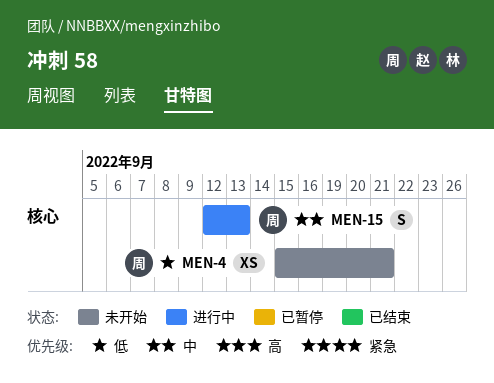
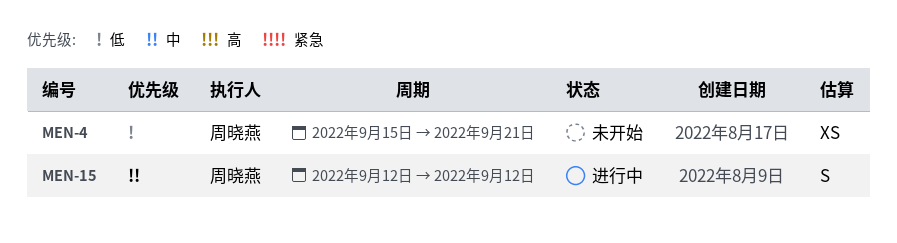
MEN-15, due: Sep 13 -> Sep 12

